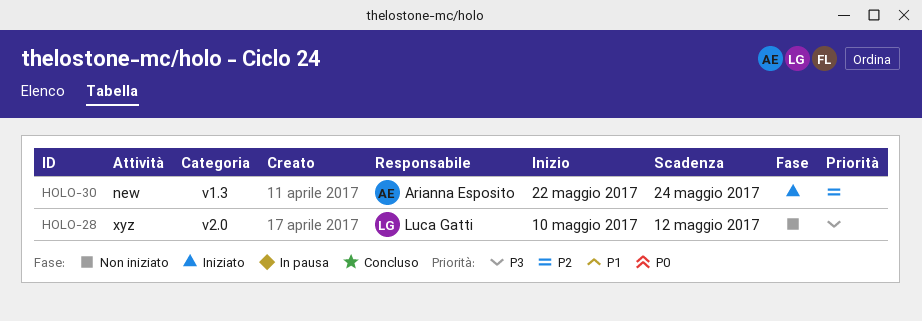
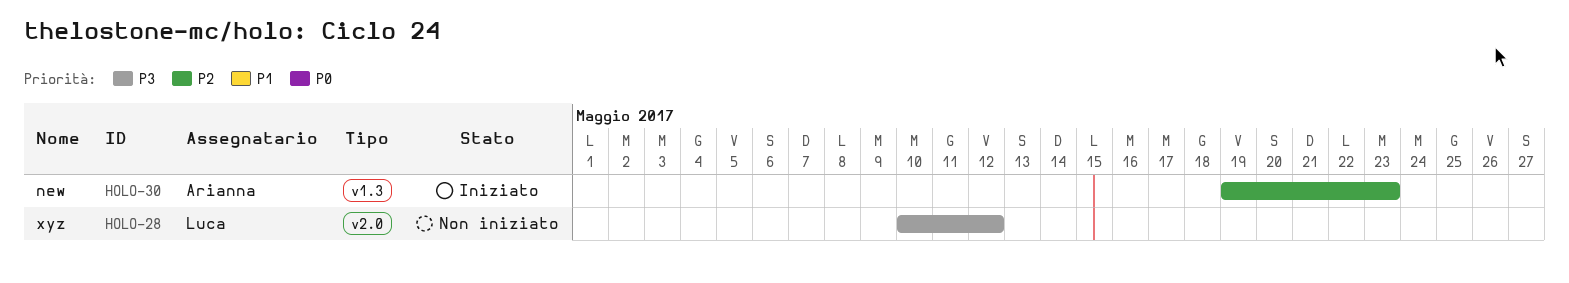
HOLO-30, start: May 22 -> May 19
HOLO-30, due: May 24 -> May 23

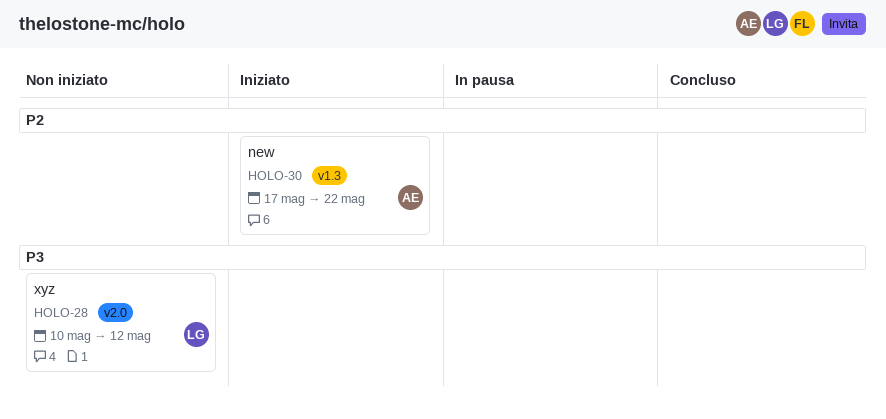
HOLO-30, start: May 19 -> May 17
HOLO-30, due: May 23 -> May 22

